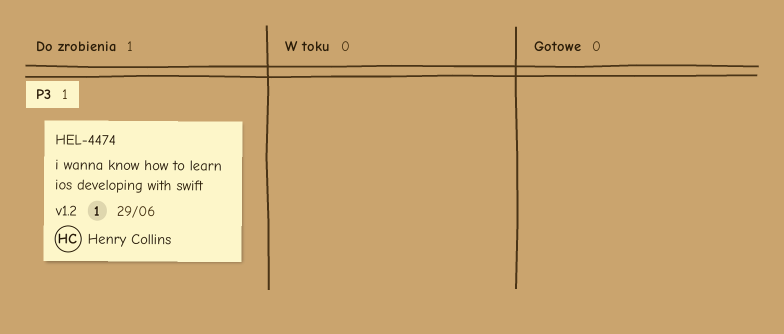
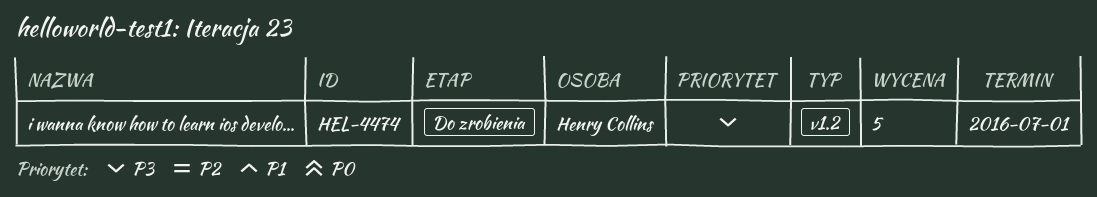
HEL-4474, estimate: 1 -> 5
HEL-4474, due: Jun 29 -> Jul 1

